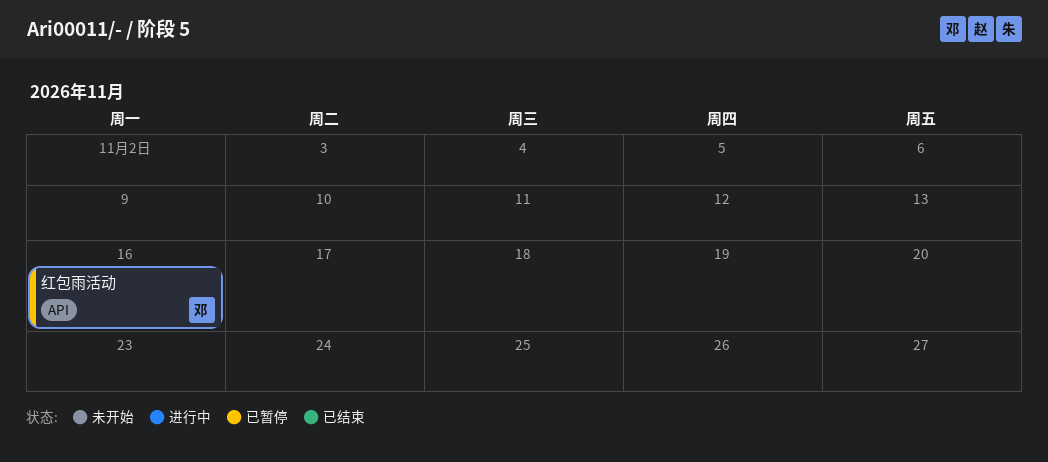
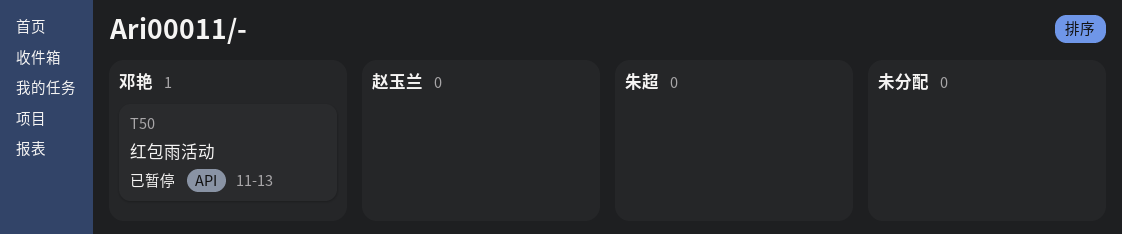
红包雨活动, due: Nov 16 -> Nov 13

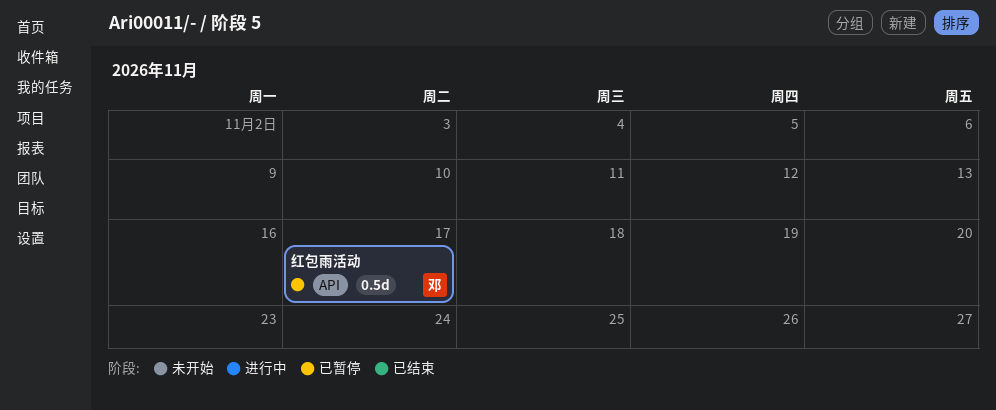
红包雨活动, due: Nov 13 -> Nov 17

